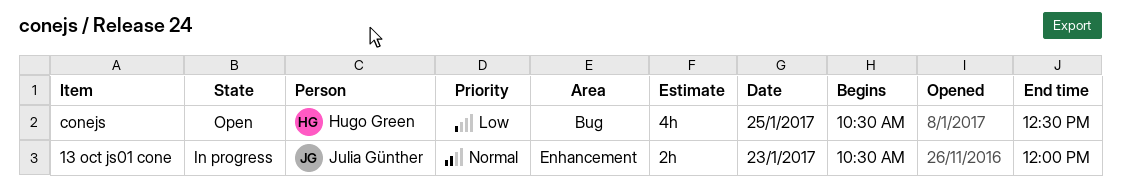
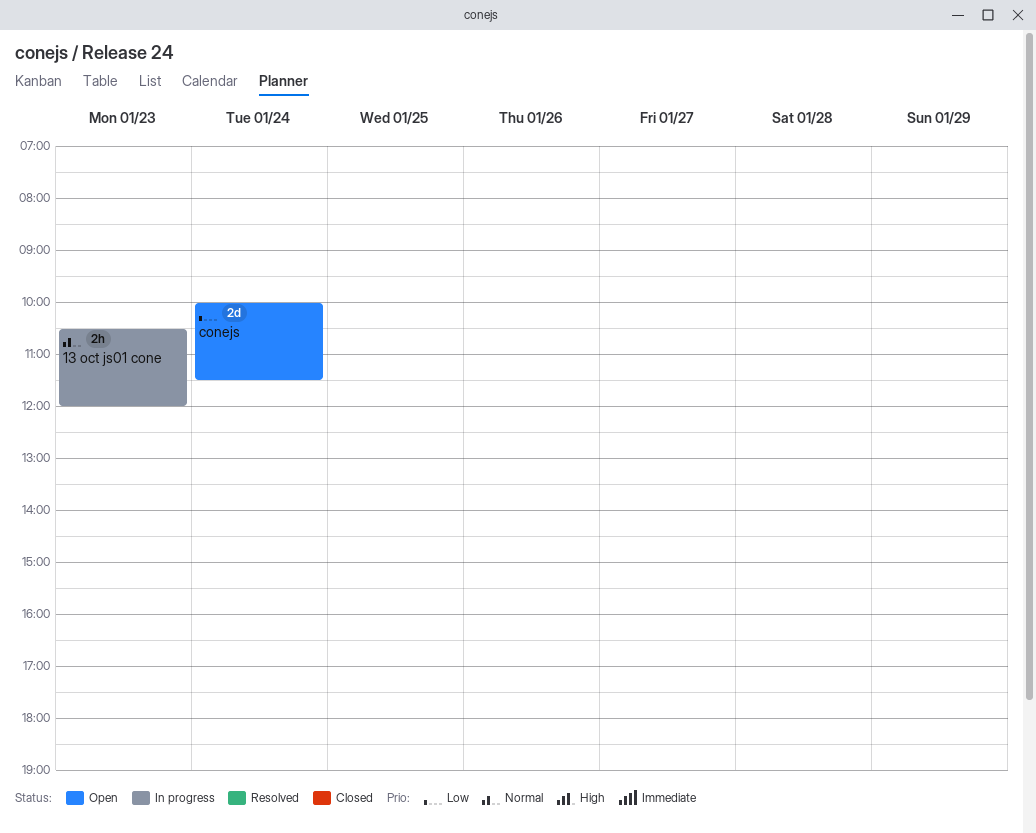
conejs, estimate: 4h -> 2d
conejs, day: Jan 25 -> Jan 24
conejs, begins: 10:30 -> 10:00
conejs, ends: 12:30 -> 11:30

